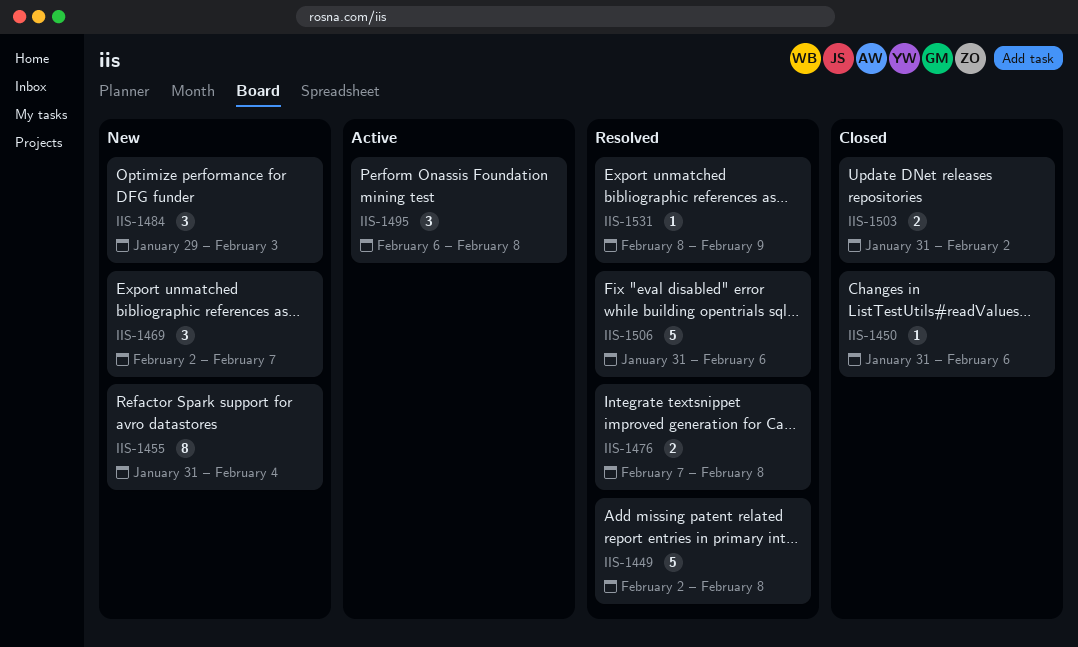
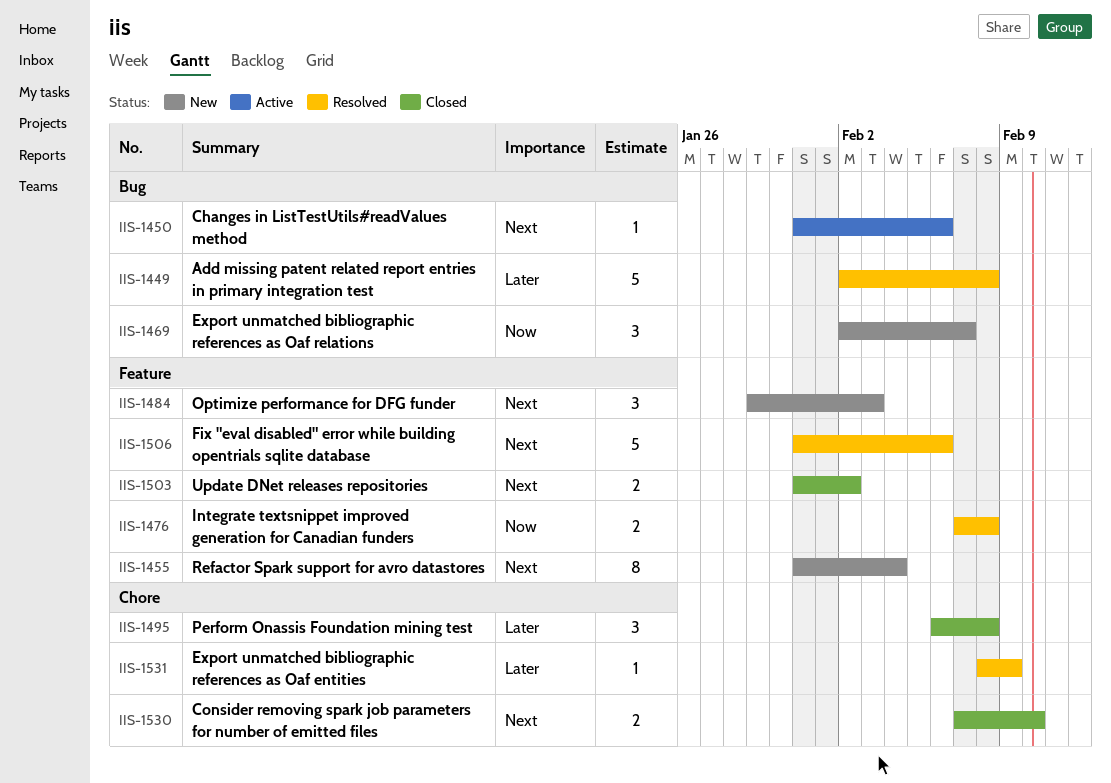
IIS-1450, status: Closed -> Active
IIS-1495, status: Active -> Closed
IIS-1530: none -> present

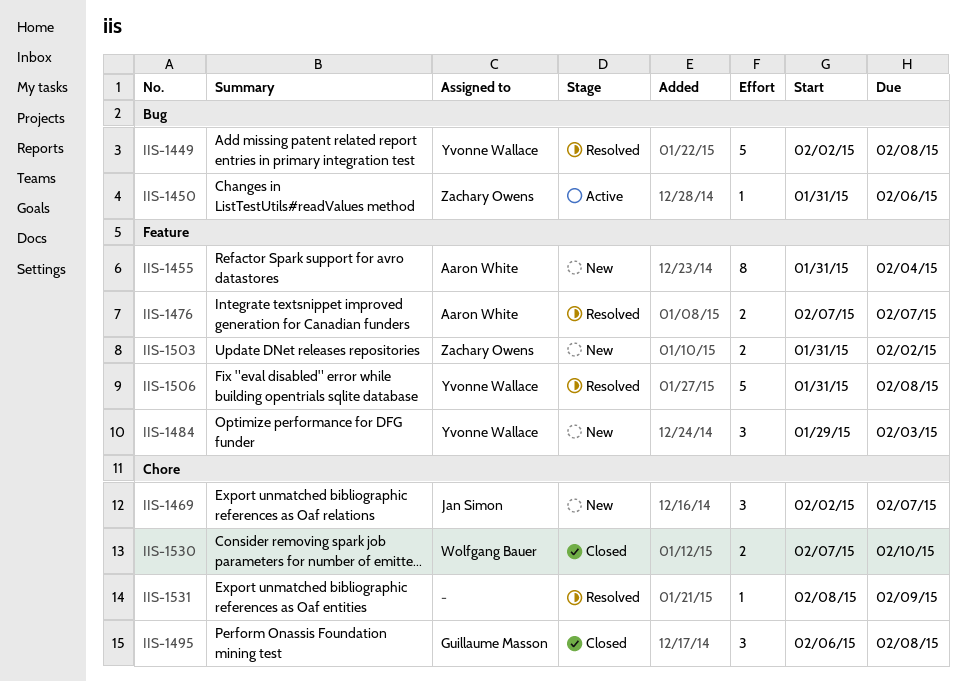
IIS-1469, label: Bug -> Chore
IIS-1476, due: Feb 8 -> Feb 7
IIS-1503, status: Closed -> New
IIS-1506, due: Feb 6 -> Feb 8

